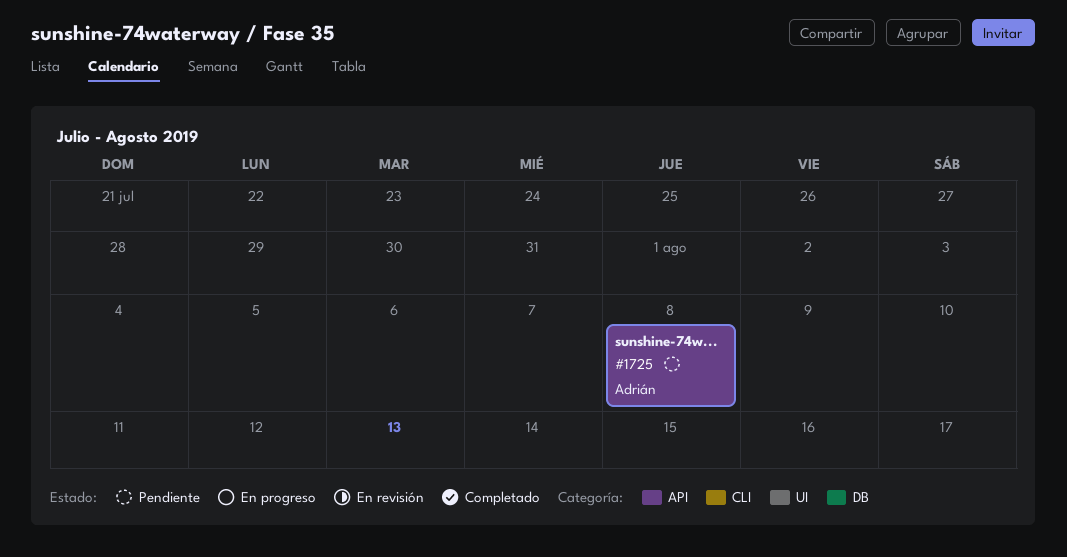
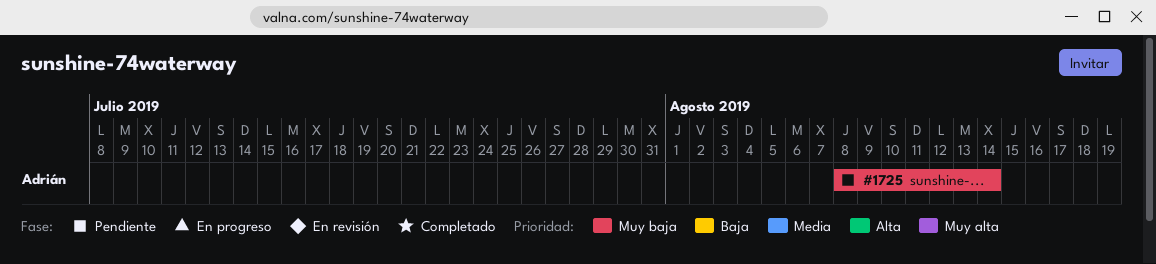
#1725, due: Aug 8 -> Aug 14

